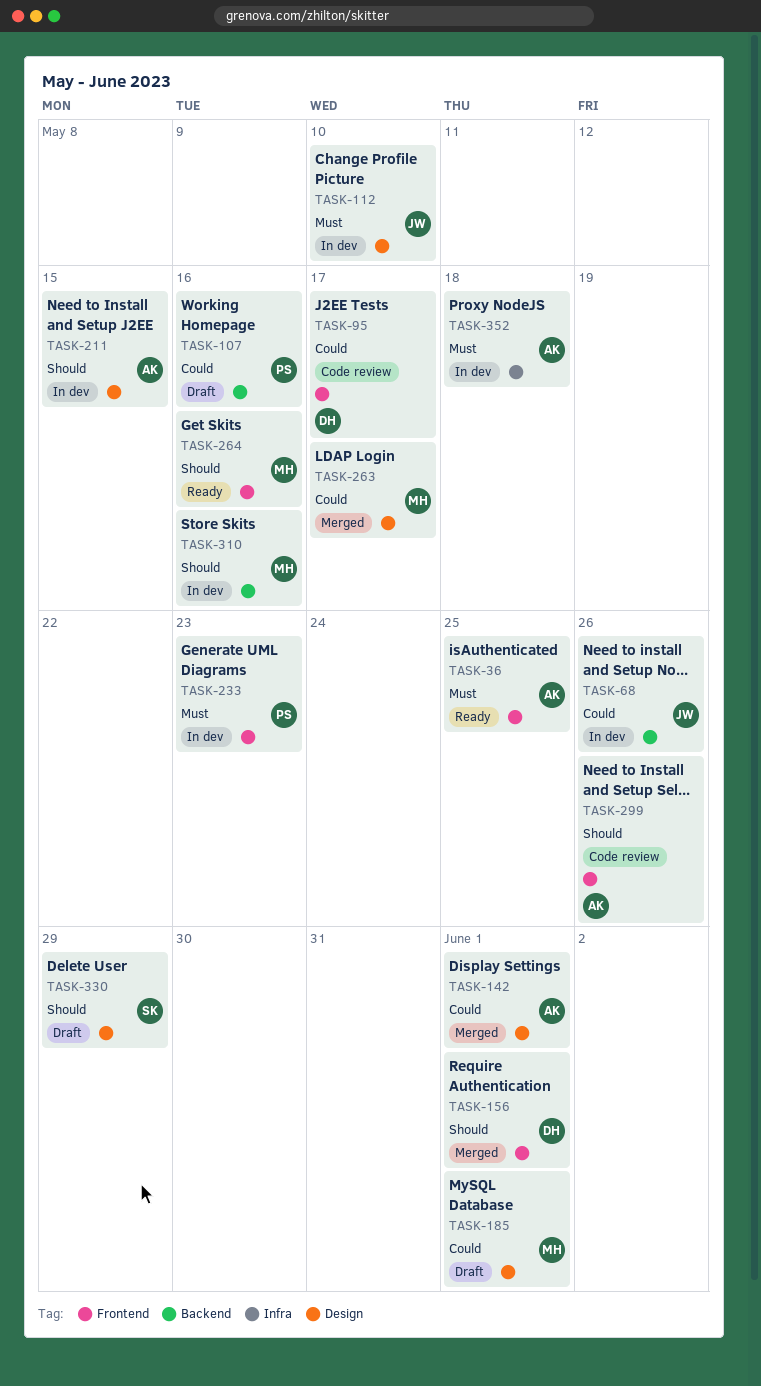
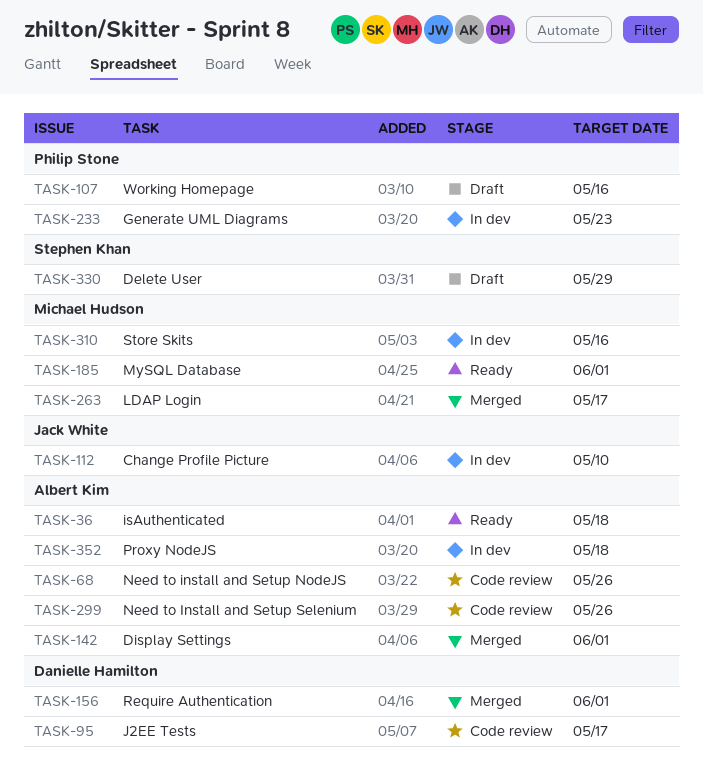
TASK-36, due: May 25 -> May 18
TASK-68, status: In dev -> Code review
TASK-68, owner: Jack White -> Albert Kim
TASK-185, status: Draft -> Ready
TASK-211: present -> none
TASK-264: present -> none

